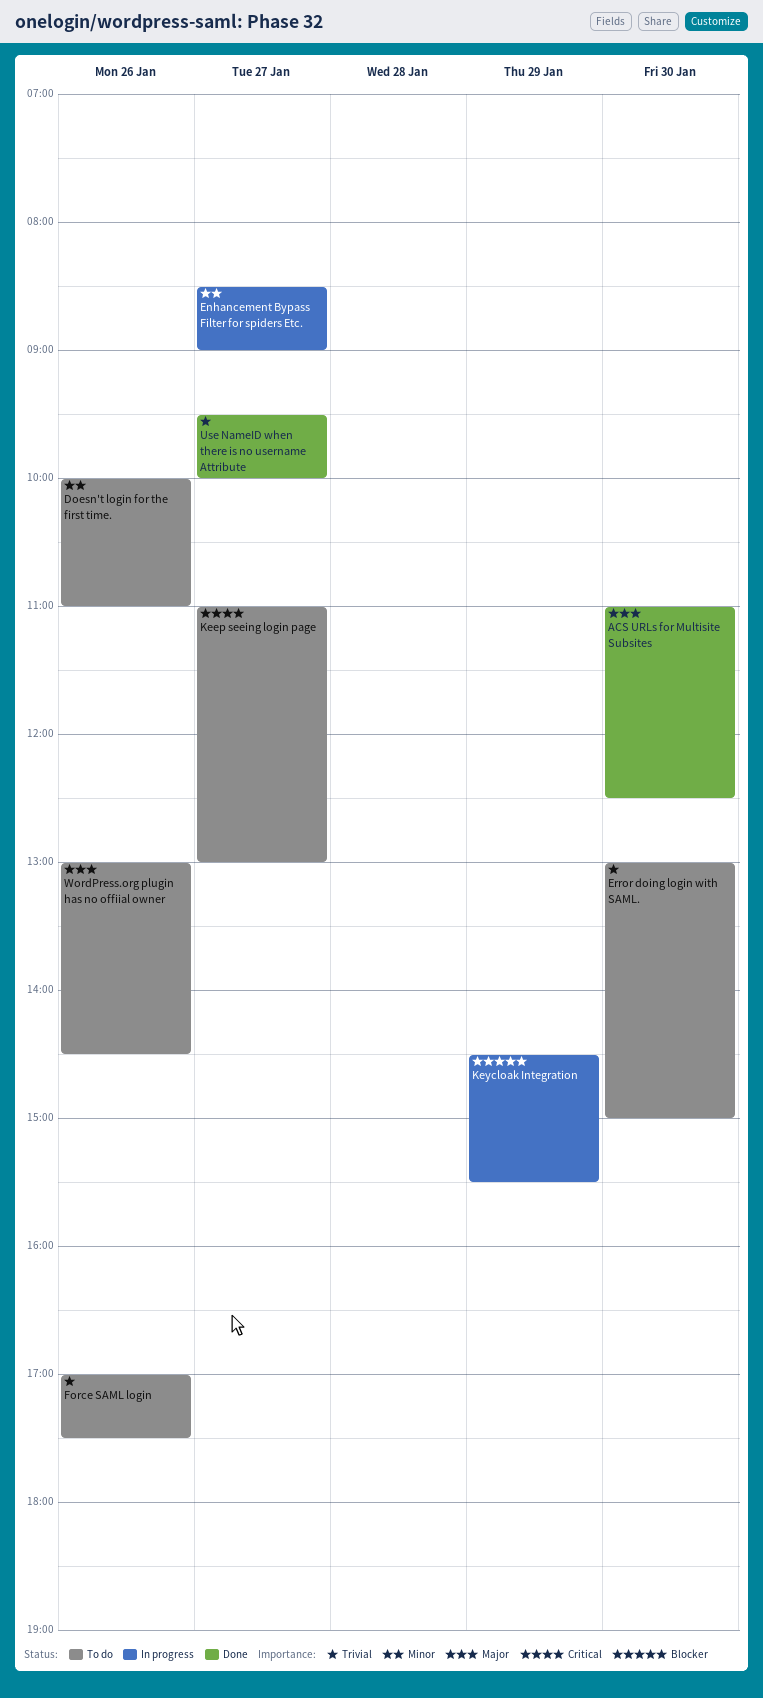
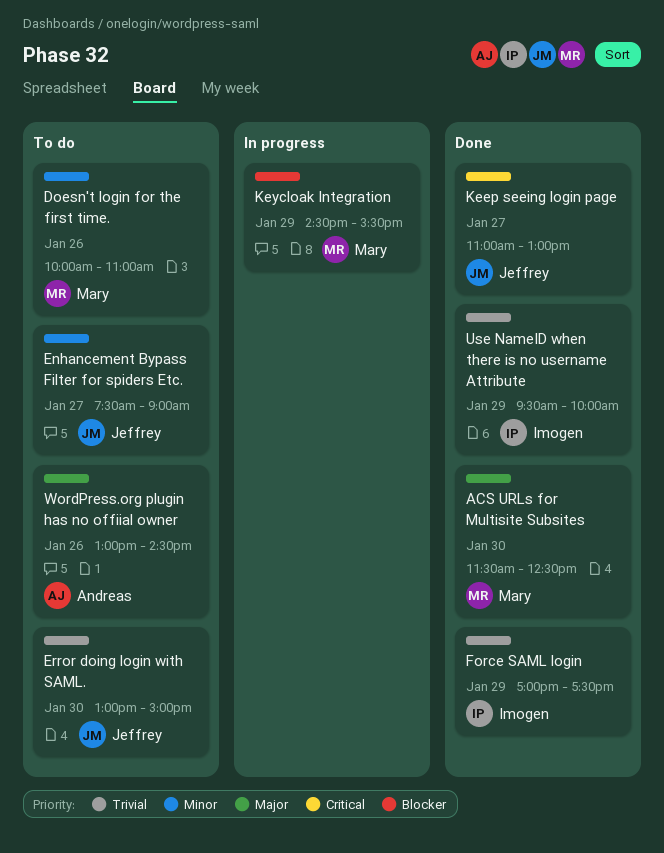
ACS URLs for Multisite Subsites, begins: 11:00 -> 11:30
Enhancement Bypass Filter for spiders Etc., status: In progress -> To do
Enhancement Bypass Filter for spiders Etc., begins: 08:30 -> 07:30
Force SAML login, status: To do -> Done
Force SAML login, day: Jan 26 -> Jan 29
Keep seeing login page, status: To do -> Done
Use NameID when there is no username Attribute, day: Jan 27 -> Jan 29

